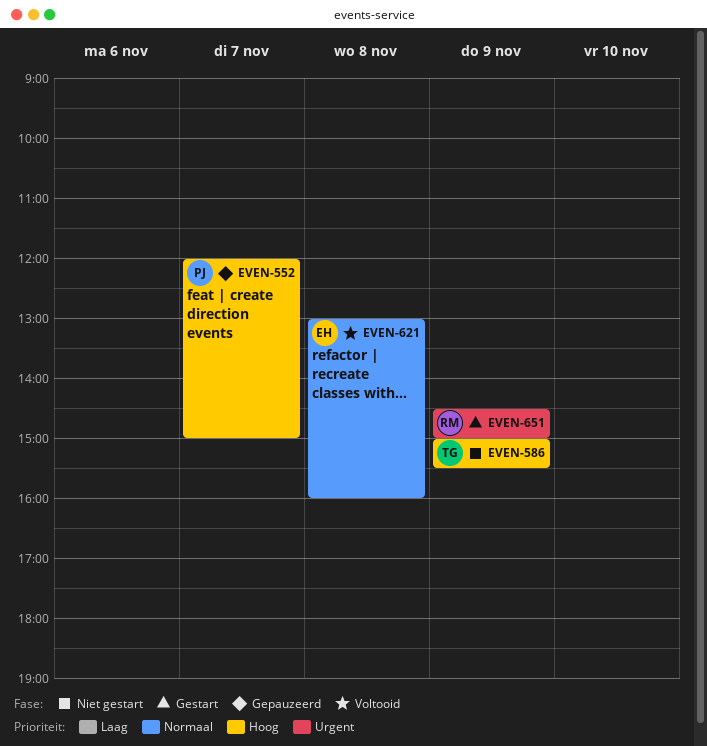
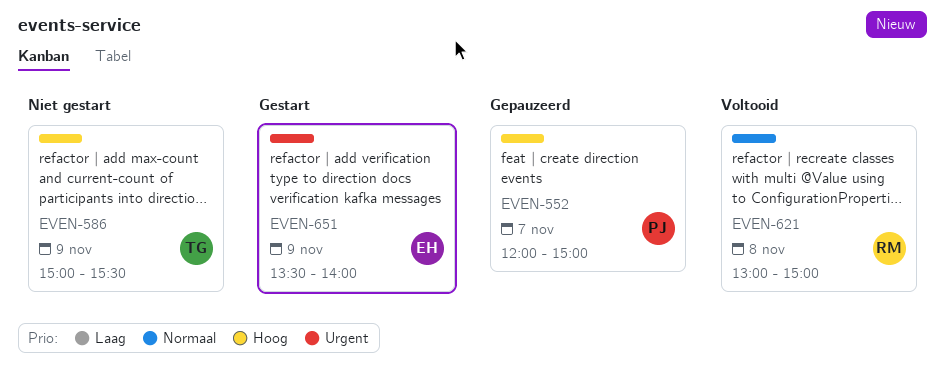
EVEN-621, owner: EH -> RM
EVEN-621, ends: 16:00 -> 15:00
EVEN-651, owner: RM -> EH
EVEN-651, begins: 14:30 -> 13:30
EVEN-651, ends: 15:00 -> 14:00

